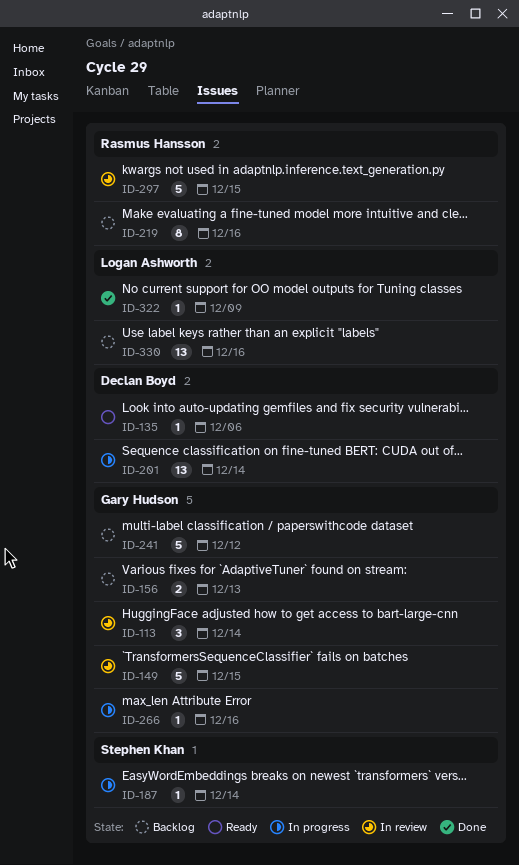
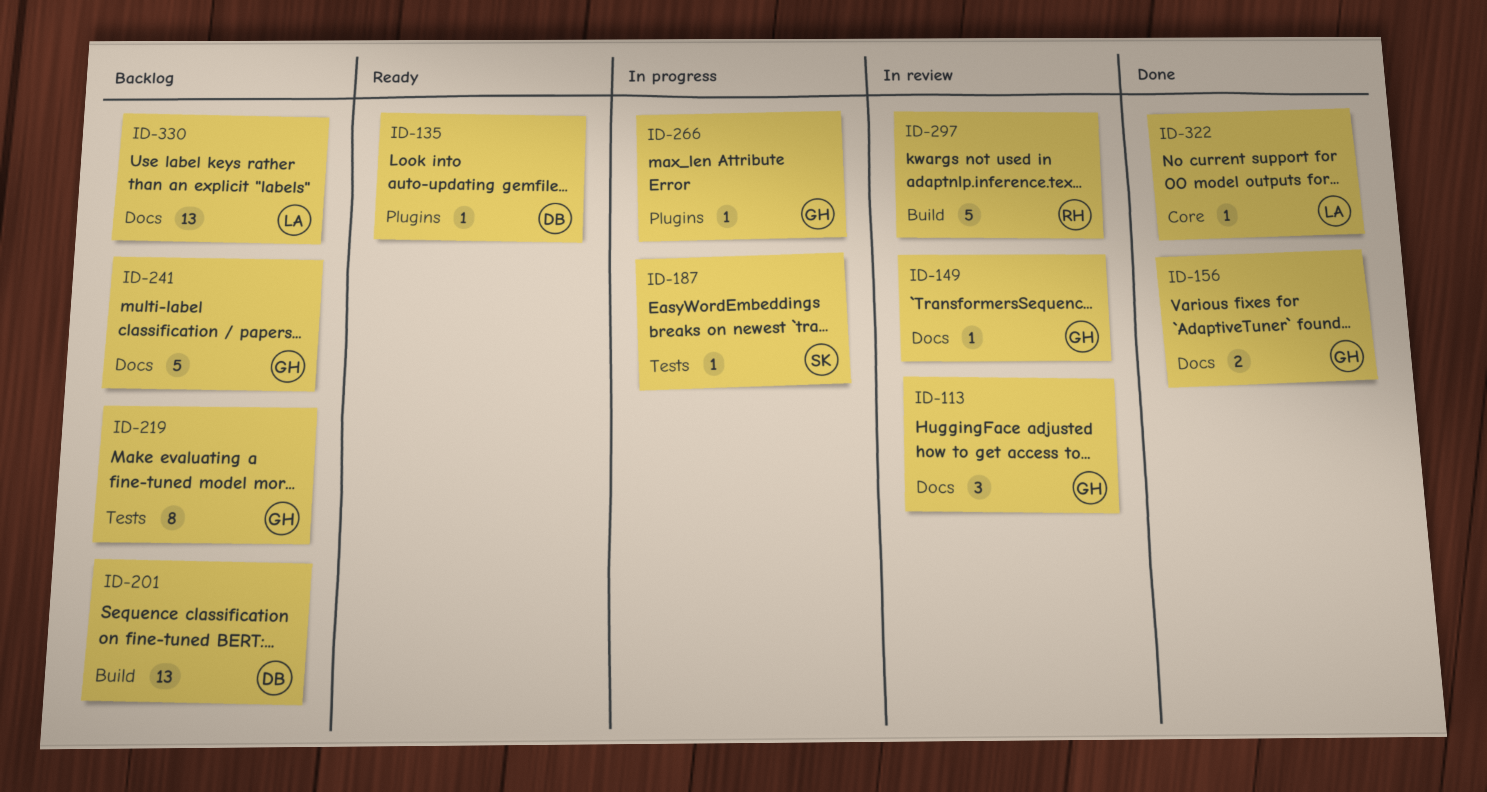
ID-149, estimate: 5 -> 1
ID-156, status: Backlog -> Done
ID-201, status: In progress -> Backlog
ID-219, owner: Rasmus Hansson -> Gary Hudson

